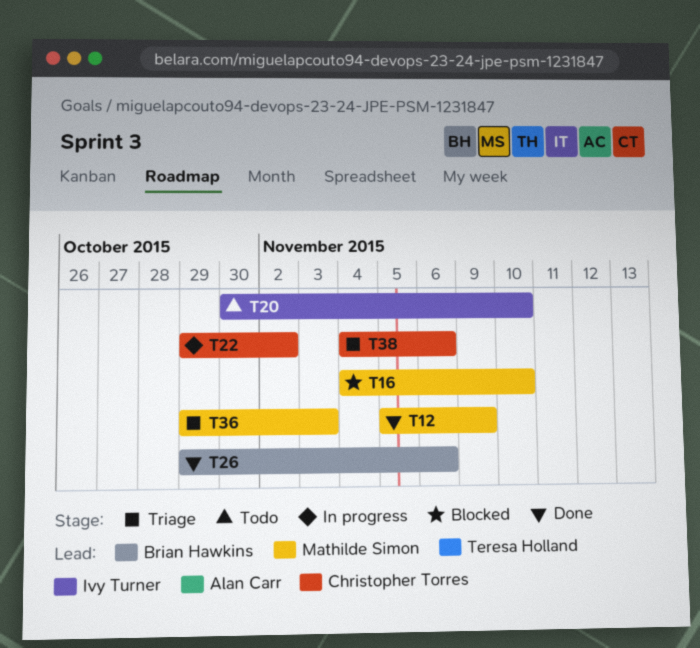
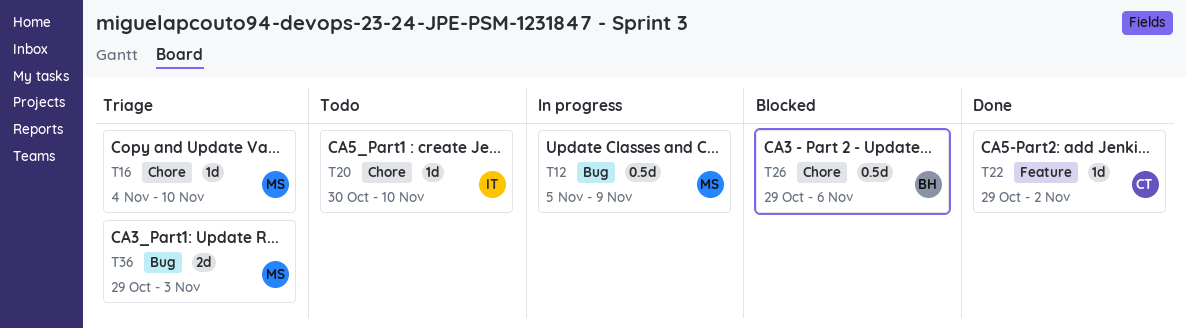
T12, status: Done -> In progress
T16, status: Blocked -> Triage
T22, status: In progress -> Done
T26, status: Done -> Blocked
T38: present -> none

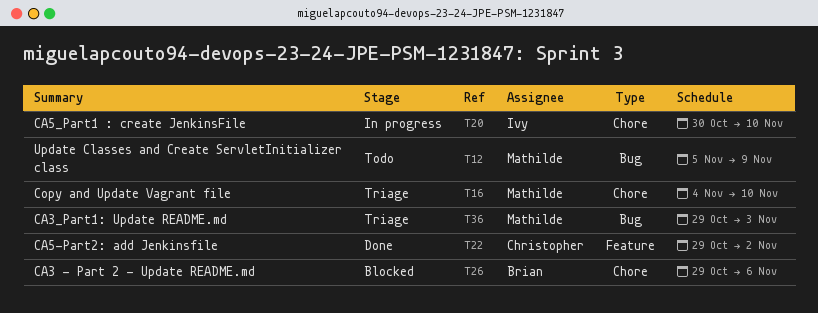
T12, status: In progress -> Todo
T20, status: Todo -> In progress

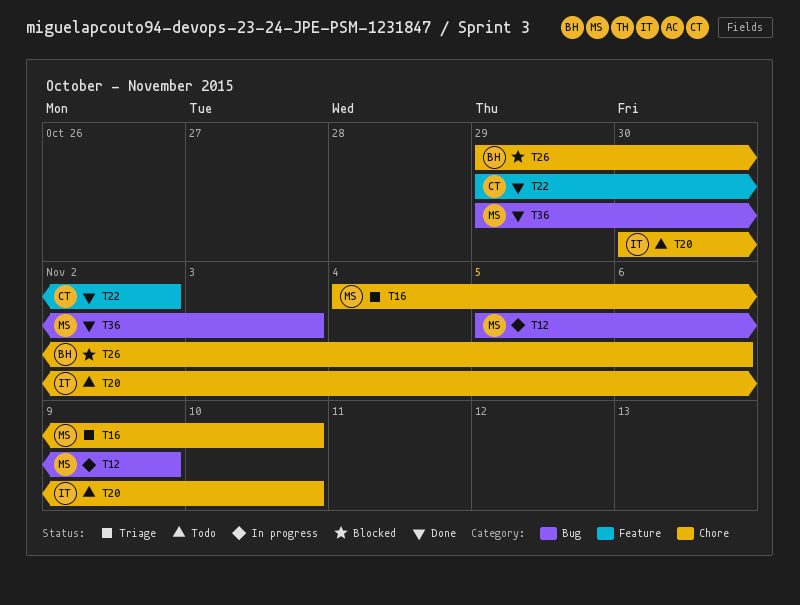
T12, status: Todo -> In progress
T20, status: In progress -> Todo
T36, status: Triage -> Done

